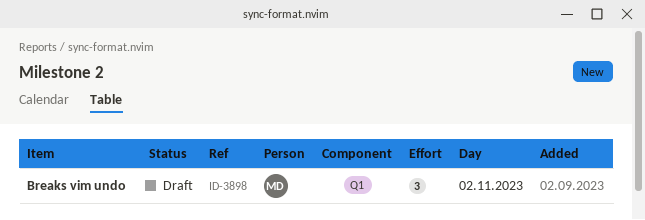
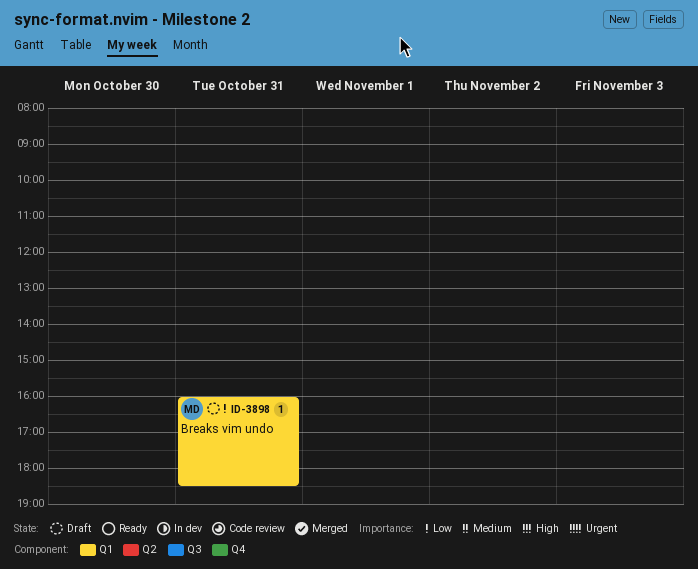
ID-3898, estimate: 3 -> 1
ID-3898, day: Nov 2 -> Oct 31

